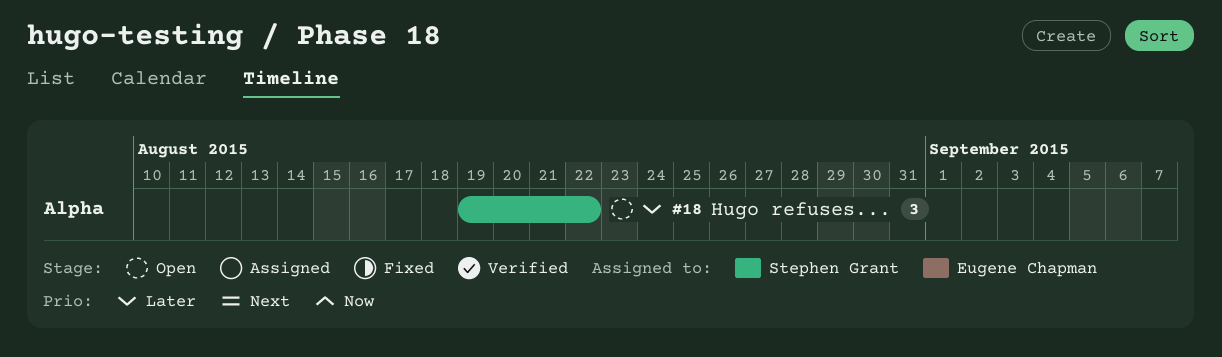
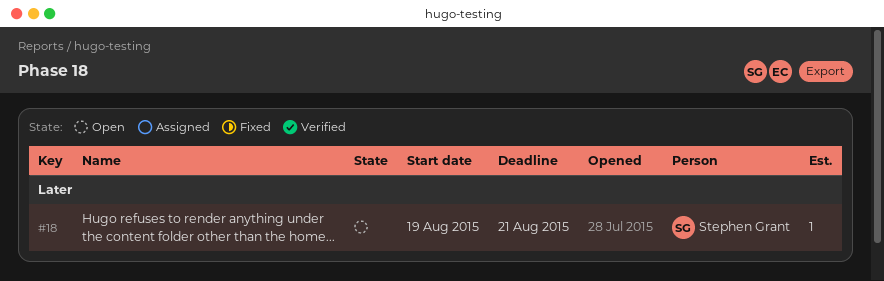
#18, estimate: 3 -> 1
#18, due: Aug 22 -> Aug 21

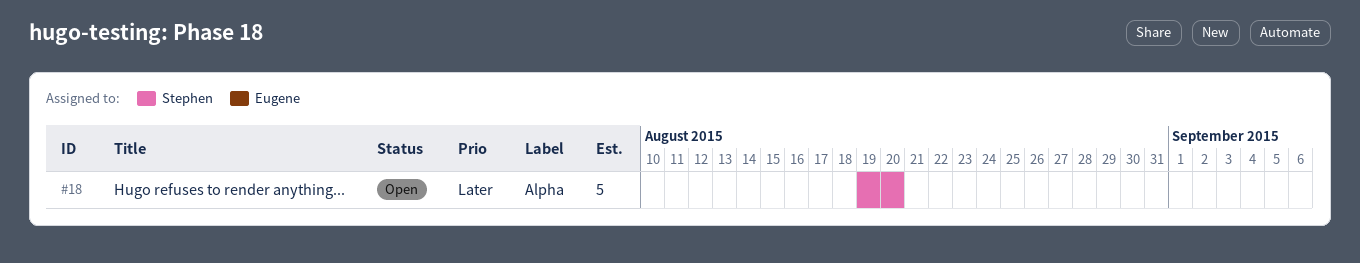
#18, estimate: 1 -> 5
#18, due: Aug 21 -> Aug 20

